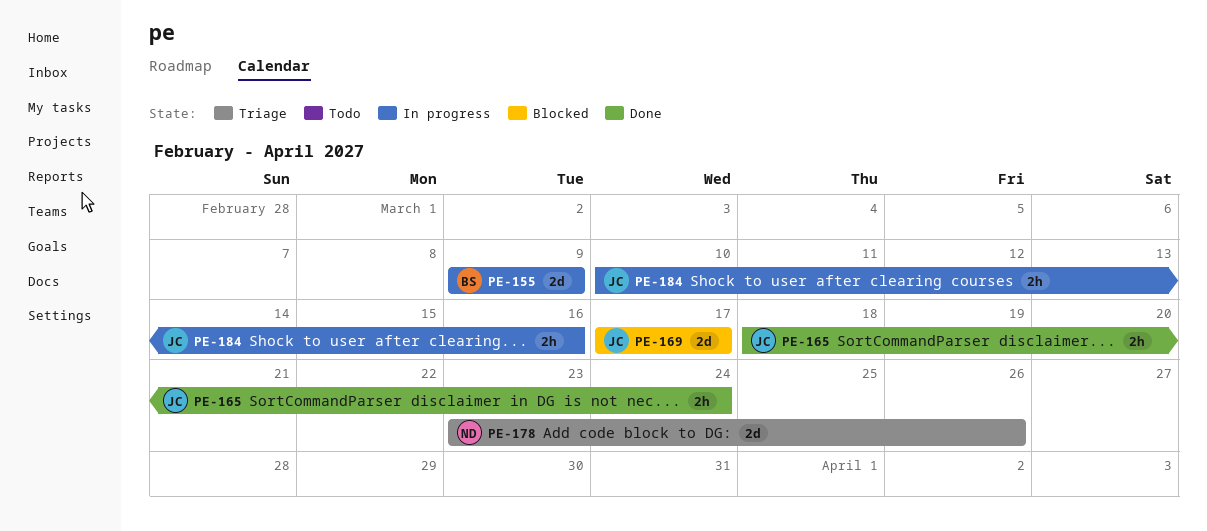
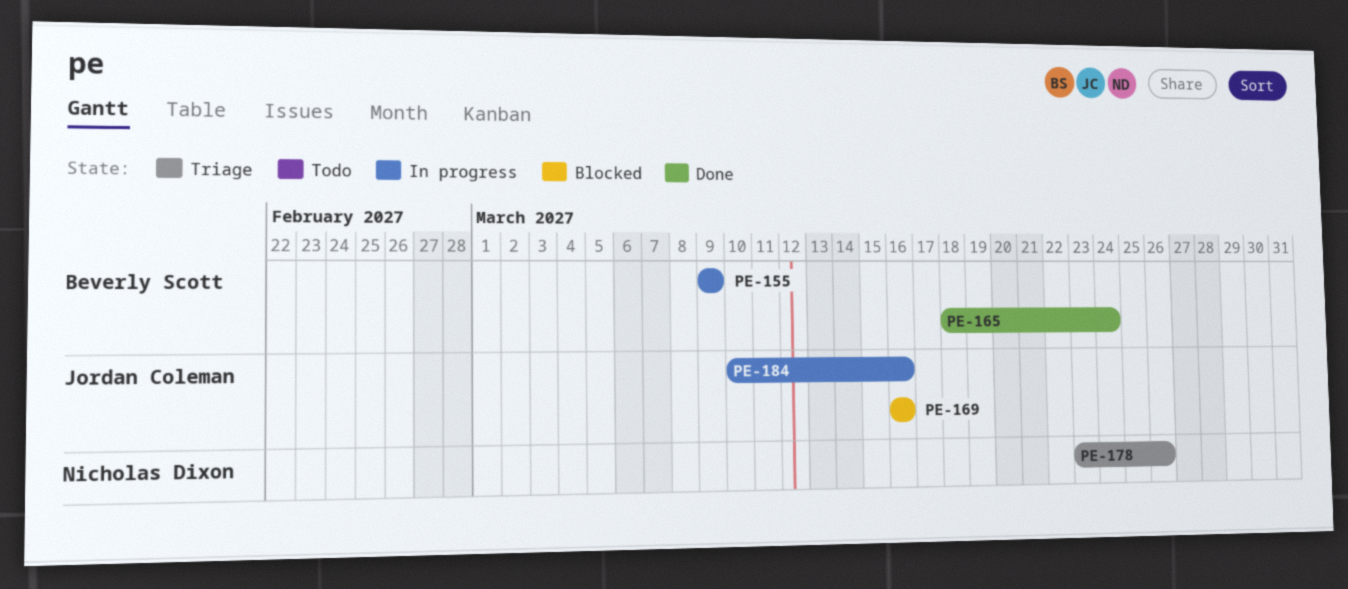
PE-165, owner: Jordan Coleman -> Beverly Scott
PE-169, start: Mar 17 -> Mar 16
PE-169, due: Mar 17 -> Mar 16

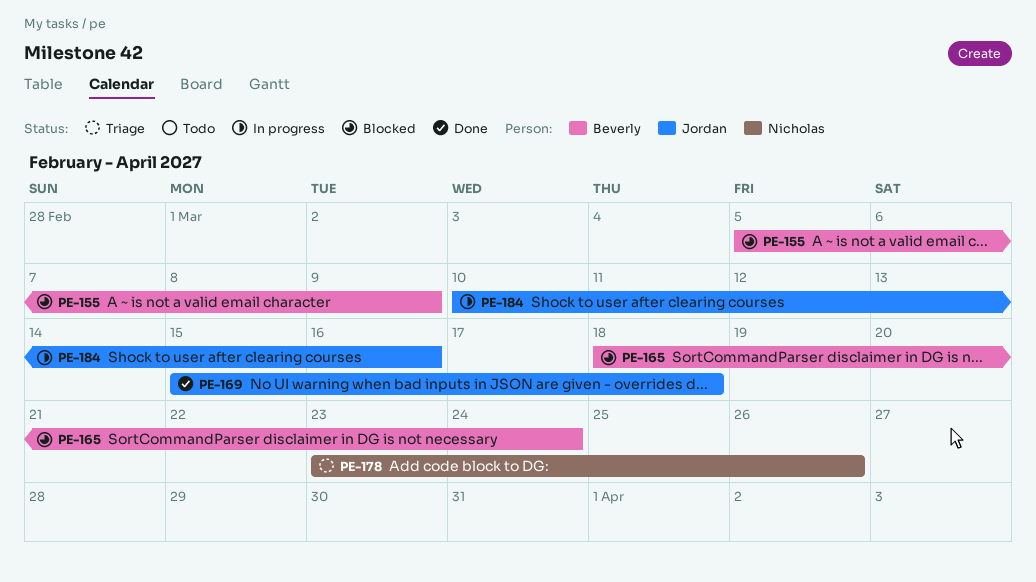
PE-155, status: In progress -> Blocked
PE-155, start: Mar 9 -> Mar 5
PE-165, status: Done -> Blocked
PE-169, status: Blocked -> Done
PE-169, start: Mar 16 -> Mar 15
PE-169, due: Mar 16 -> Mar 18

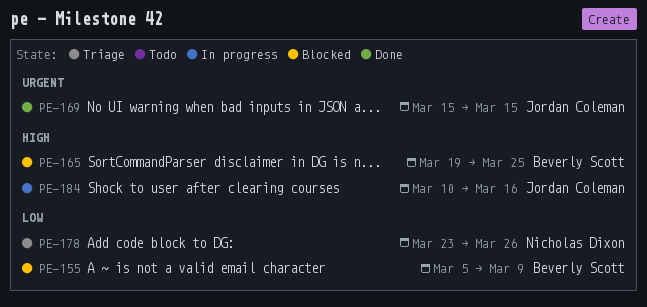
PE-165, start: Mar 18 -> Mar 19
PE-165, due: Mar 24 -> Mar 25
PE-169, due: Mar 18 -> Mar 15

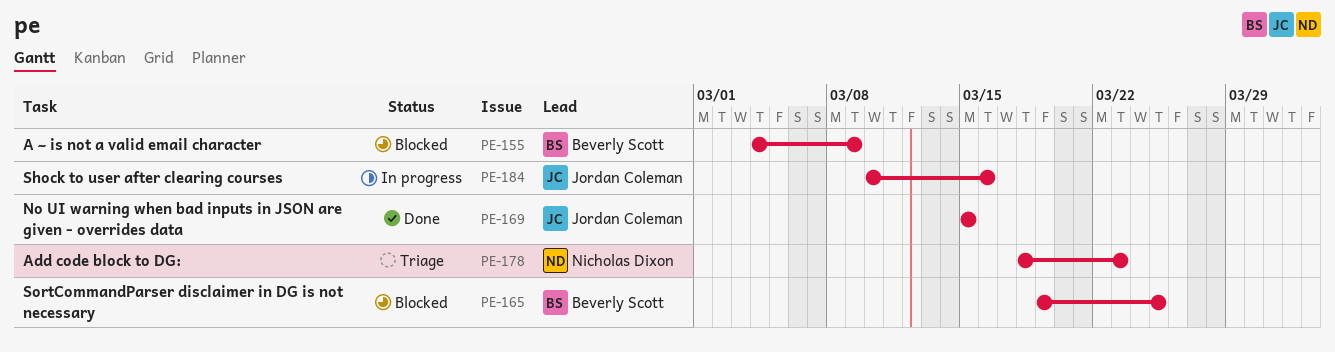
PE-155, start: Mar 5 -> Mar 4
PE-178, start: Mar 23 -> Mar 18
PE-178, due: Mar 26 -> Mar 23

